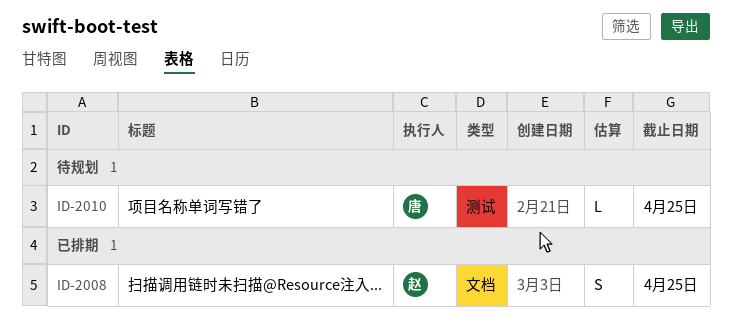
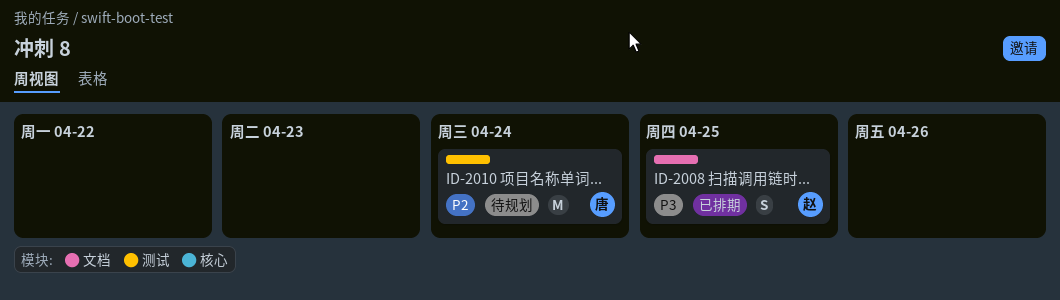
ID-2010, estimate: L -> M
ID-2010, due: Apr 25 -> Apr 24

